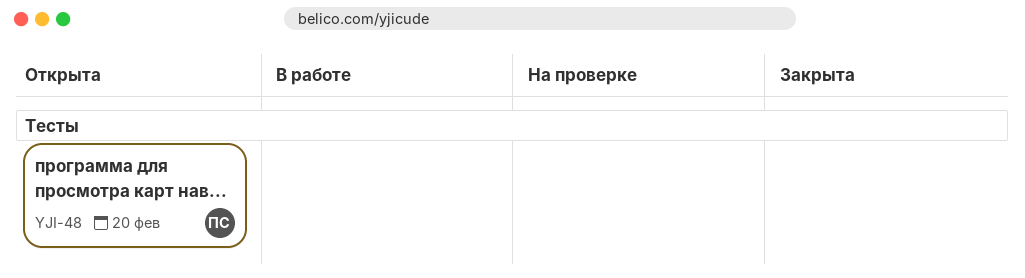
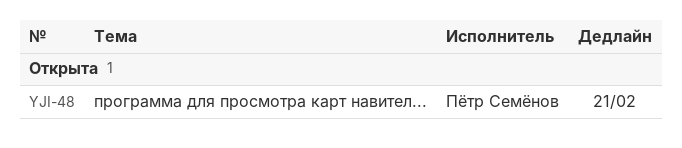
YJI-48, due: Feb 20 -> Feb 21

